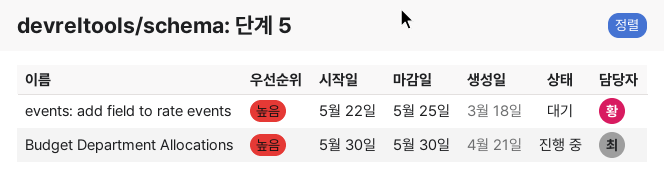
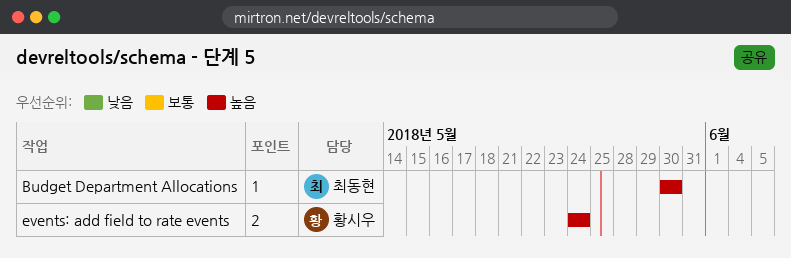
events: add field to rate events, start: May 22 -> May 24
events: add field to rate events, due: May 25 -> May 24

